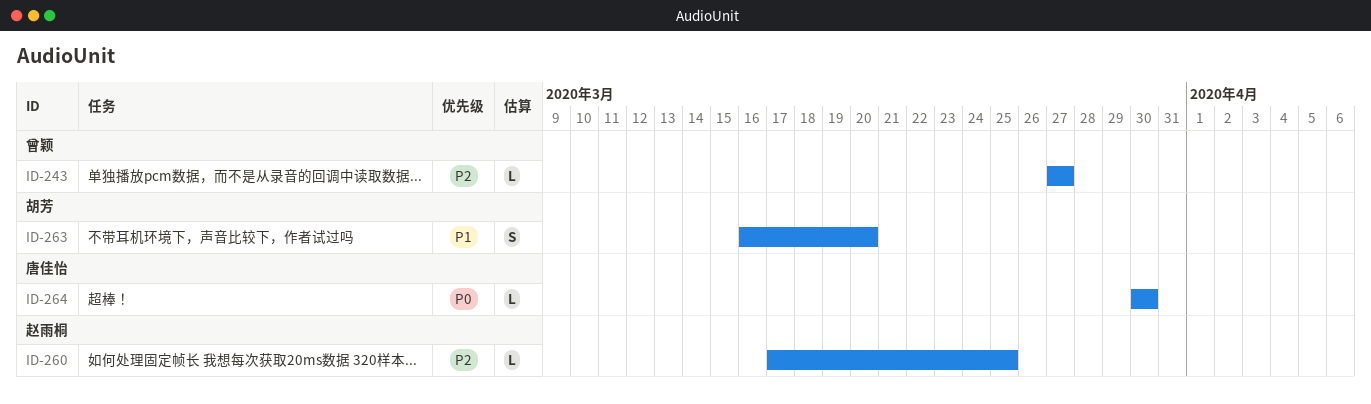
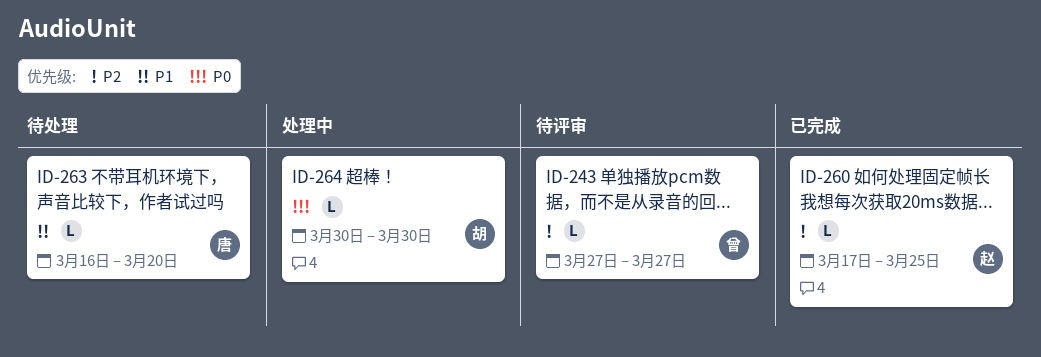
ID-263, owner: 胡芳 -> 唐佳怡
ID-263, estimate: S -> L
ID-264, owner: 唐佳怡 -> 胡芳

